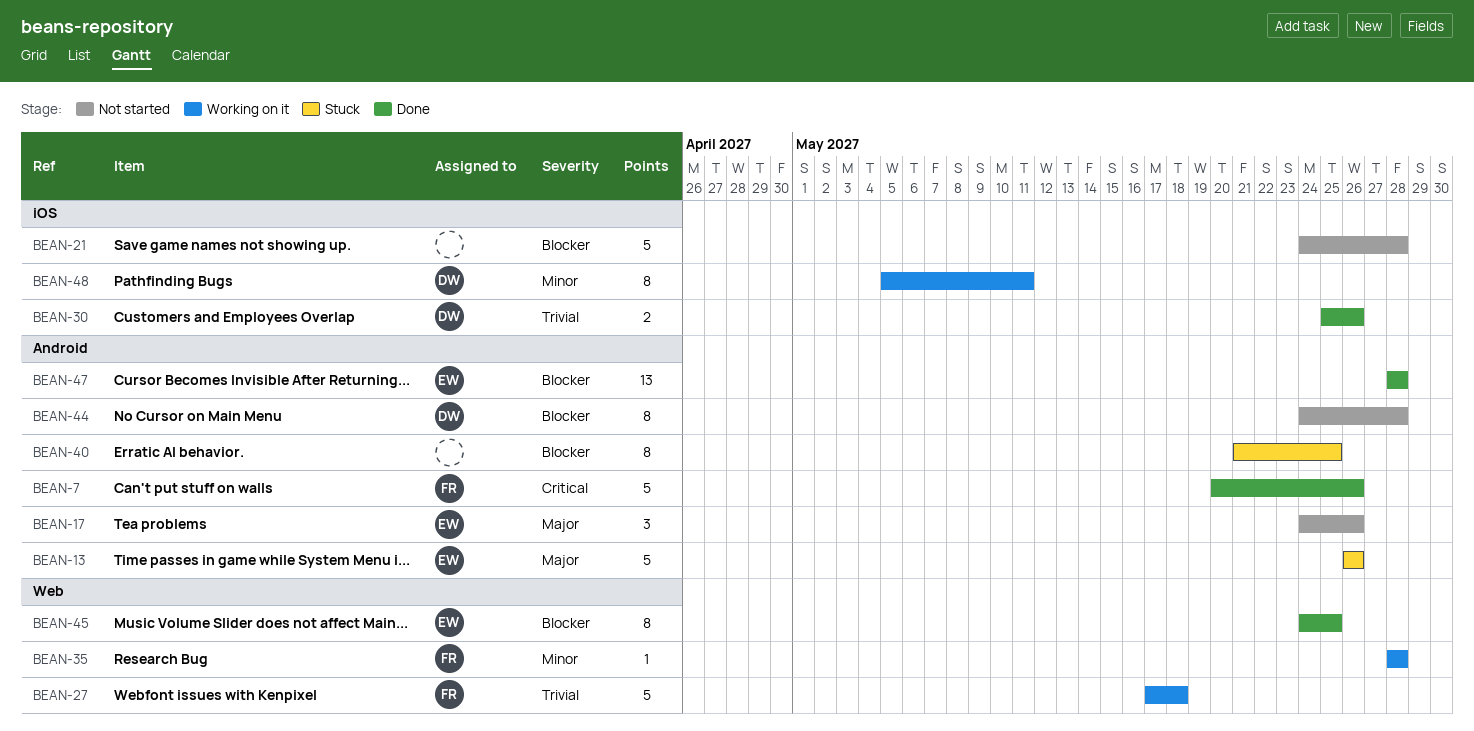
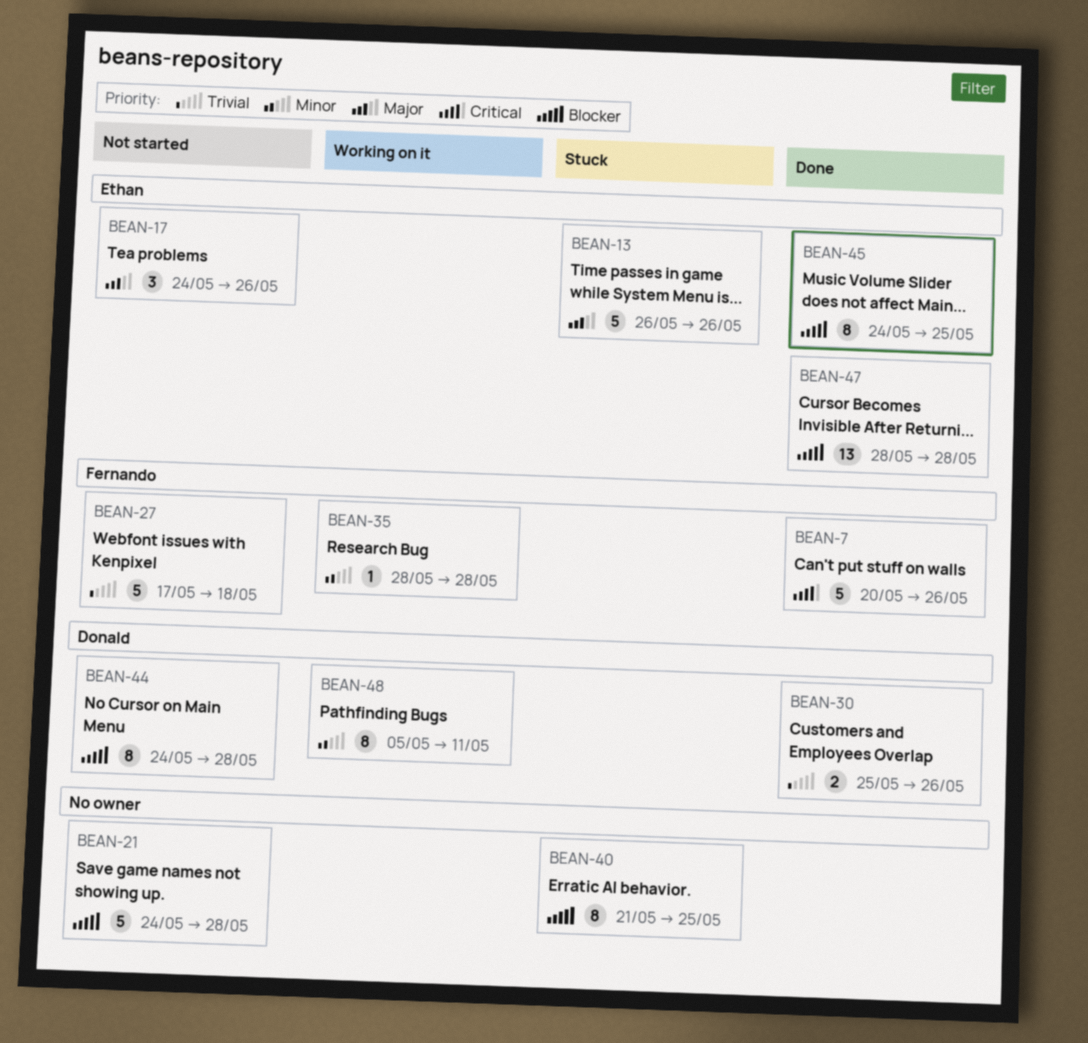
BEAN-27, status: Working on it -> Not started

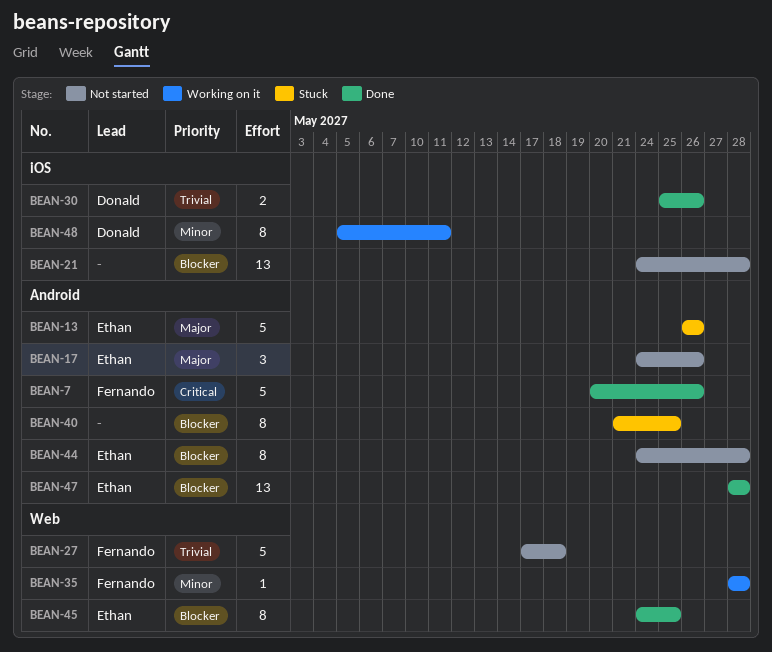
BEAN-21, estimate: 5 -> 13
BEAN-44, owner: Donald -> Ethan

